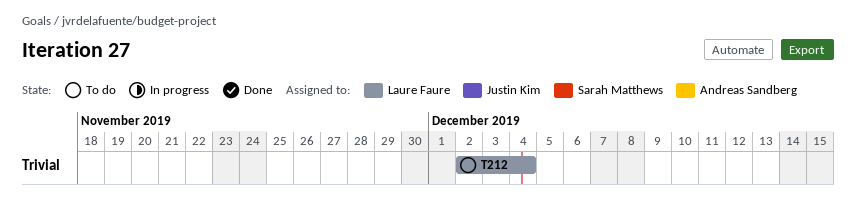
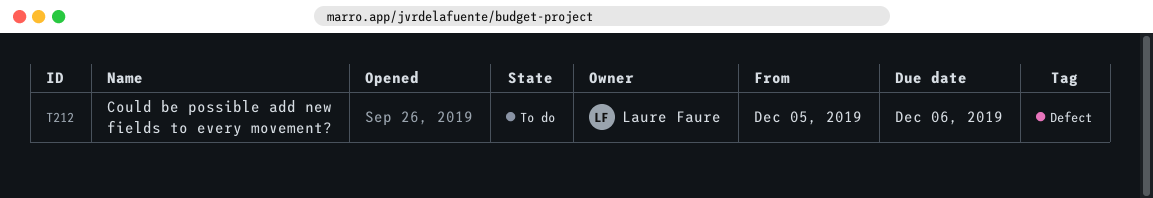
T212, start: Dec 2 -> Dec 5
T212, due: Dec 4 -> Dec 6

